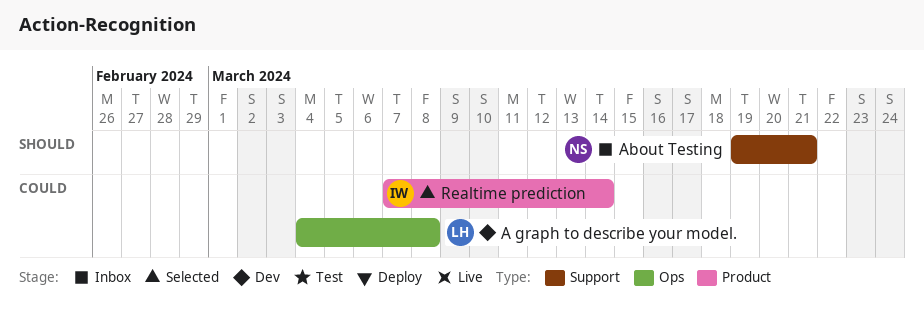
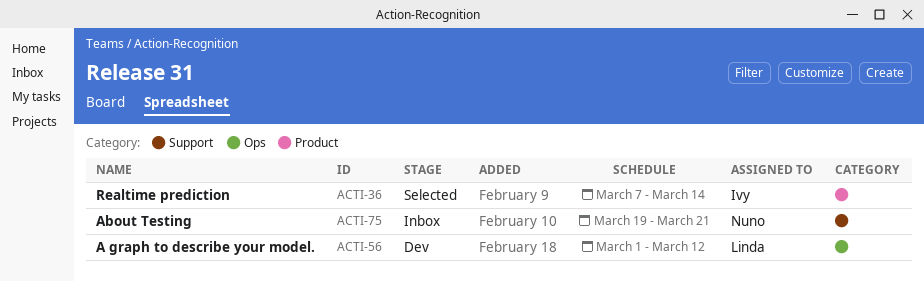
A graph to describe your model., start: Mar 4 -> Mar 1
A graph to describe your model., due: Mar 8 -> Mar 12

